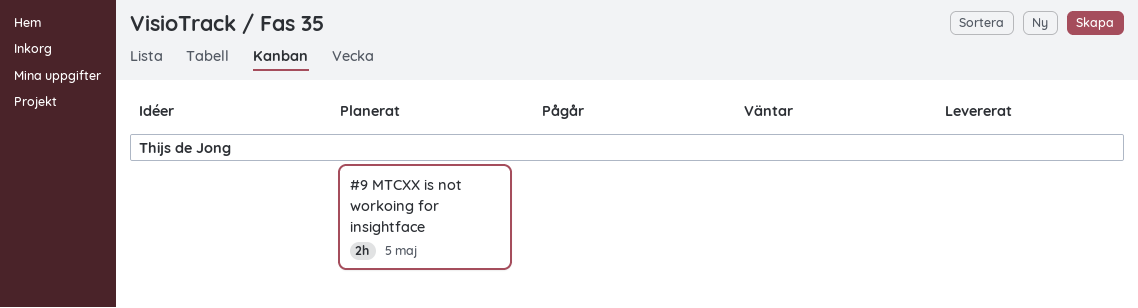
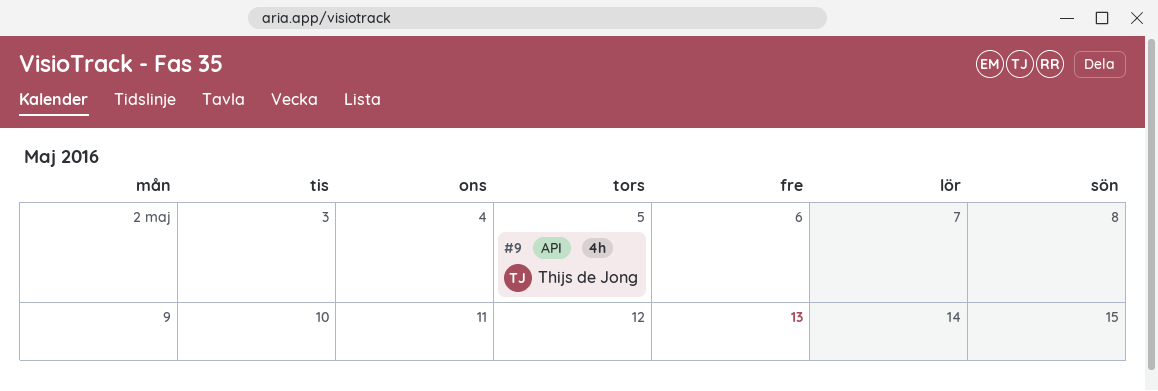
#9, estimate: 2h -> 4h

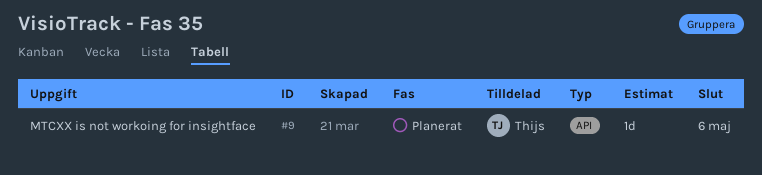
#9, estimate: 4h -> 1d
#9, due: May 5 -> May 6

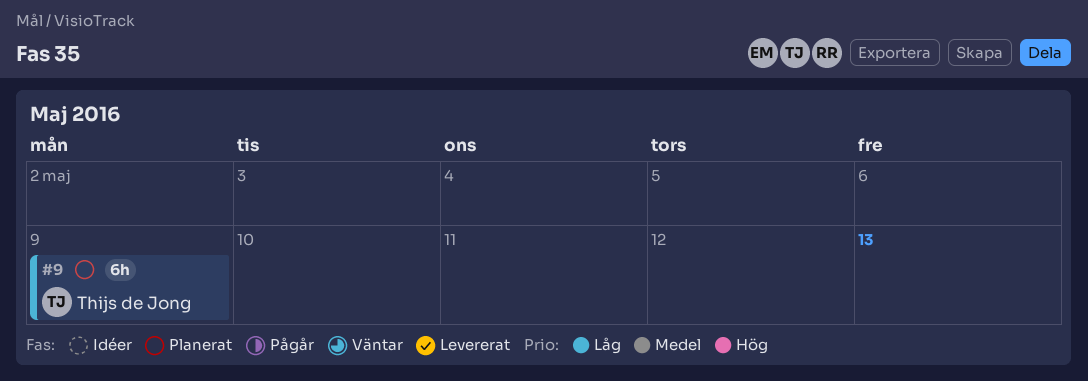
#9, estimate: 1d -> 6h
#9, due: May 6 -> May 9

